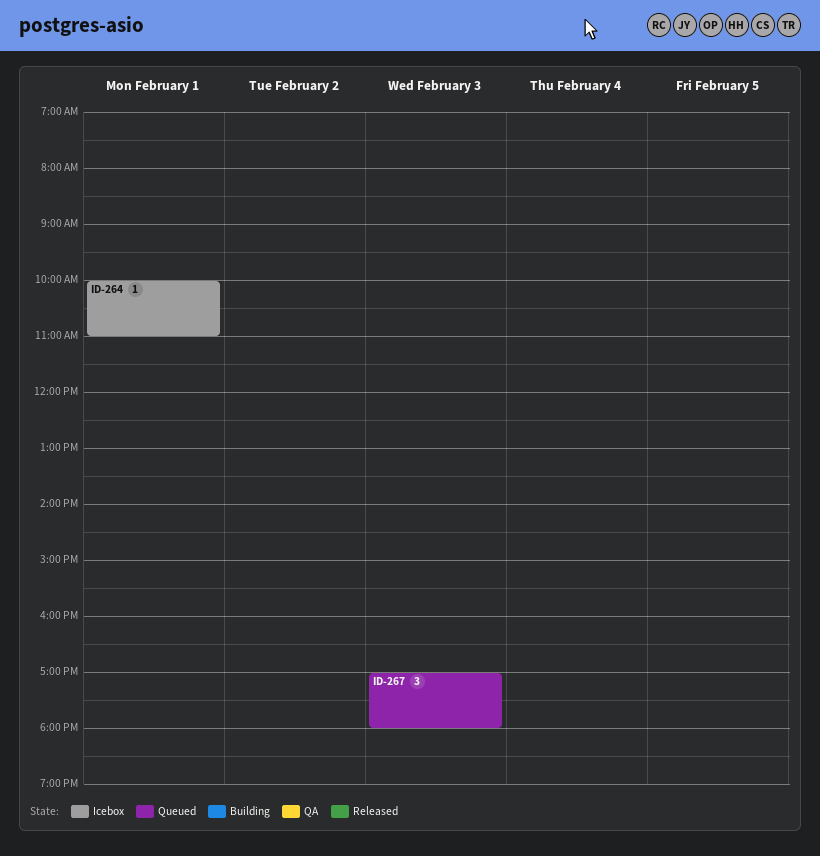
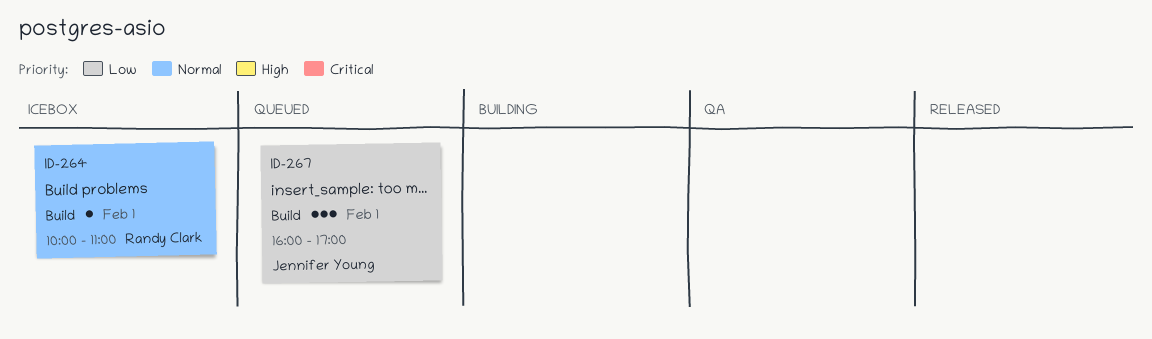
ID-267, day: Feb 3 -> Feb 1
ID-267, begins: 17:00 -> 16:00
ID-267, ends: 18:00 -> 17:00

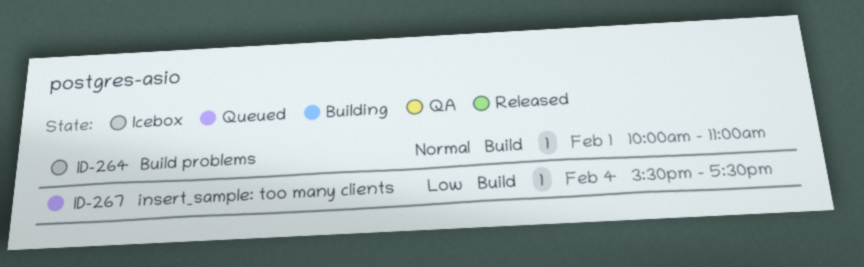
ID-267, estimate: 3 -> 1
ID-267, day: Feb 1 -> Feb 4
ID-267, begins: 16:00 -> 15:30
ID-267, ends: 17:00 -> 17:30

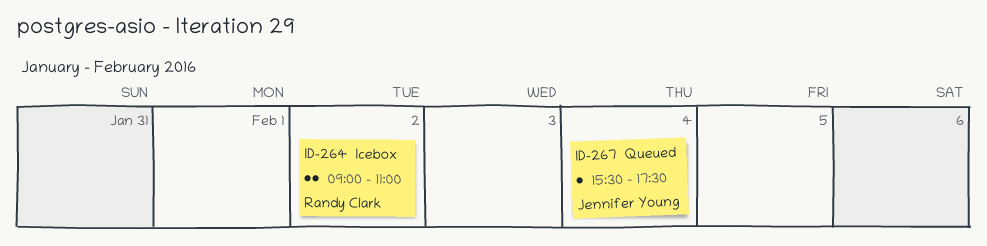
ID-264, estimate: 1 -> 2
ID-264, day: Feb 1 -> Feb 2
ID-264, begins: 10:00 -> 09:00

